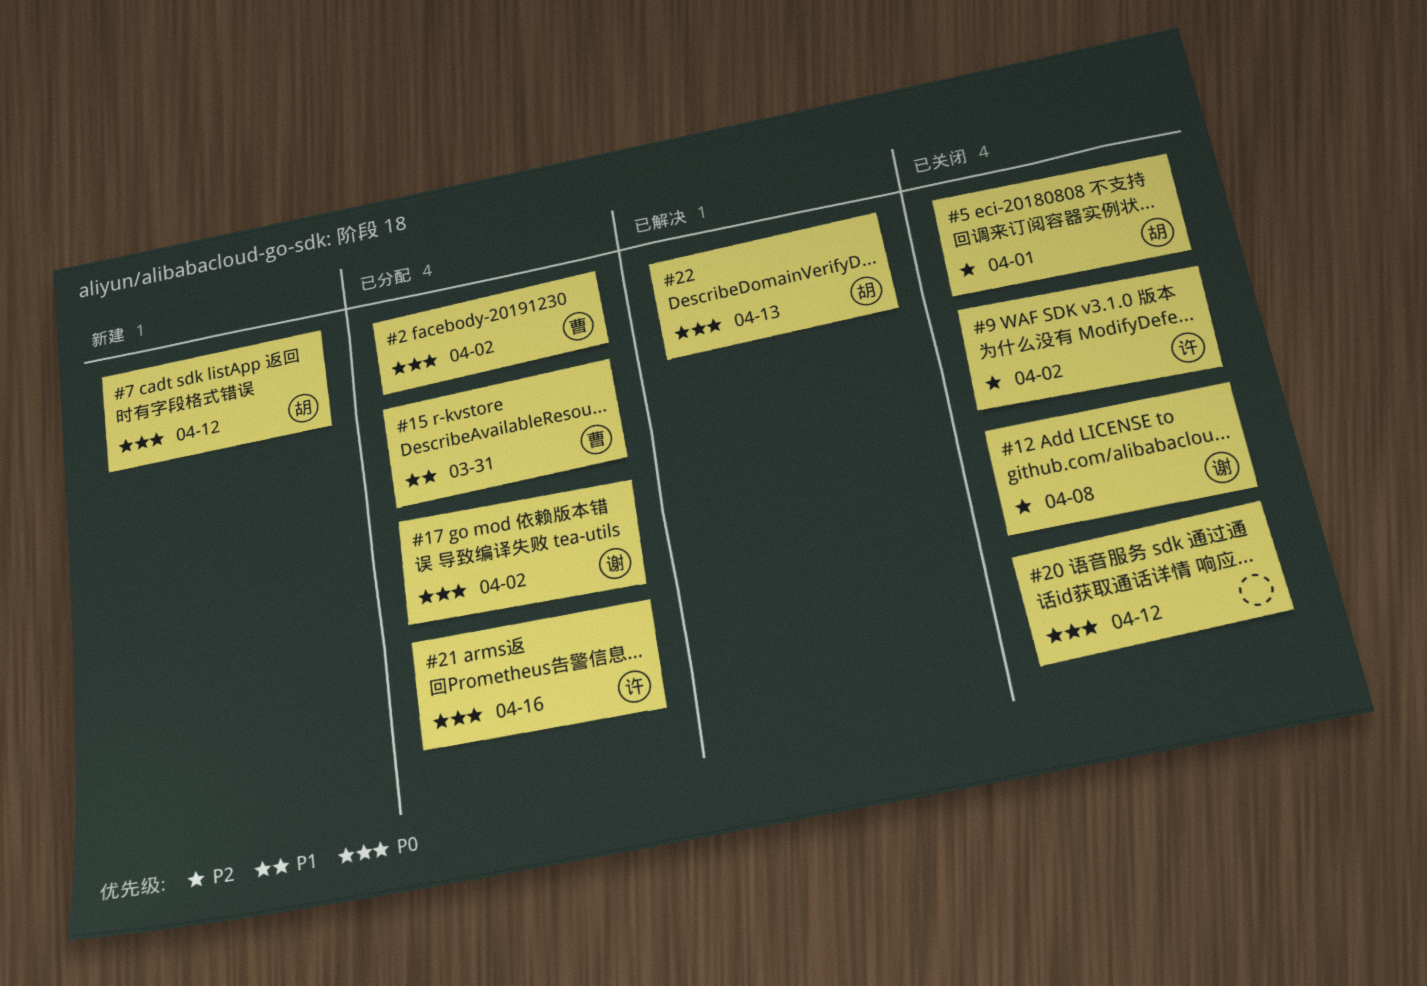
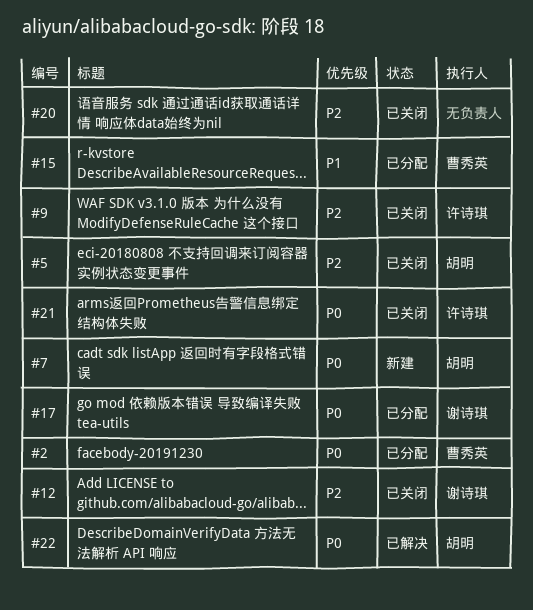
#20, priority: P0 -> P2
#21, status: 已分配 -> 已关闭

